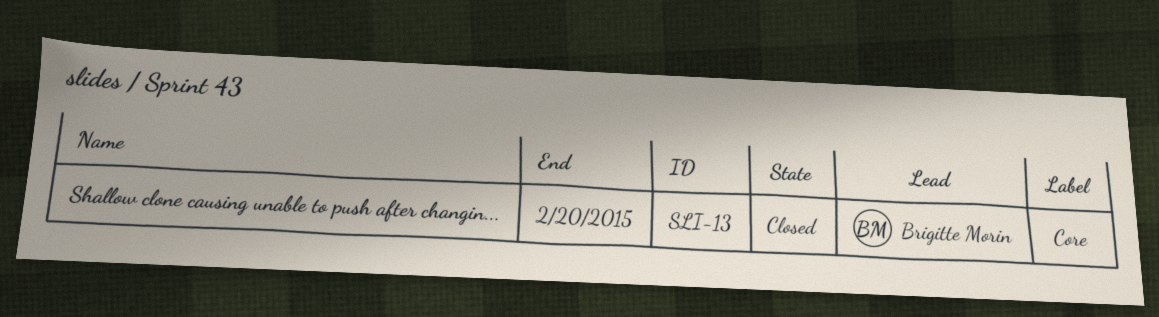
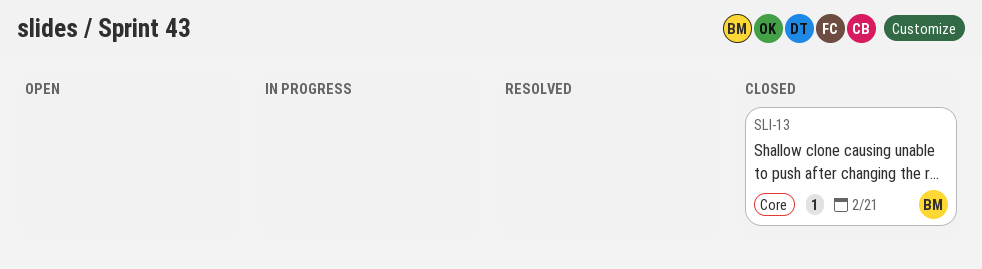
SLI-13, due: Feb 20 -> Feb 21

